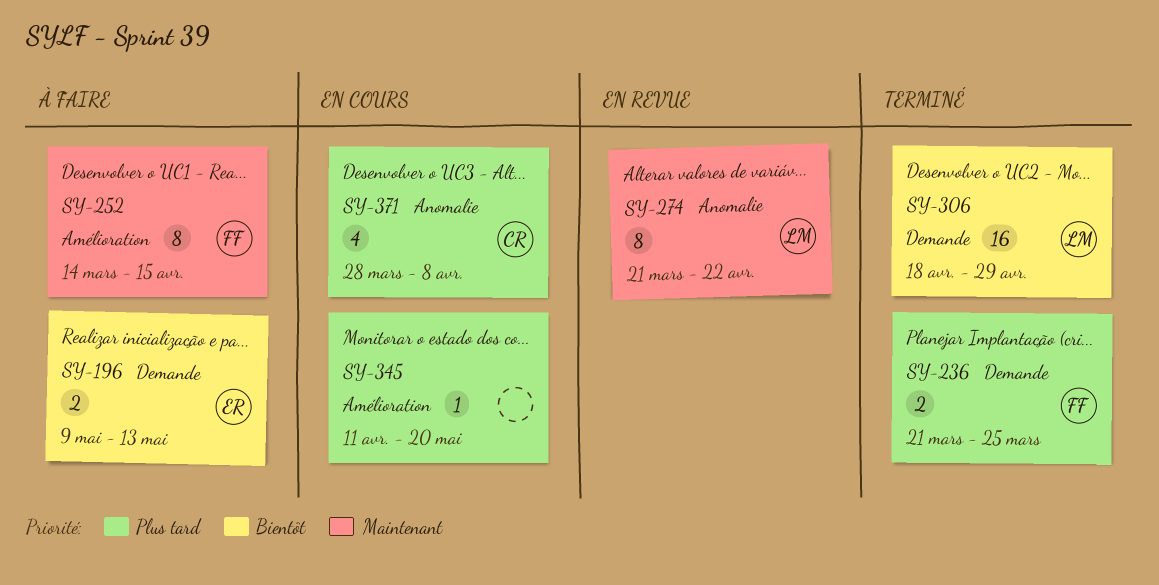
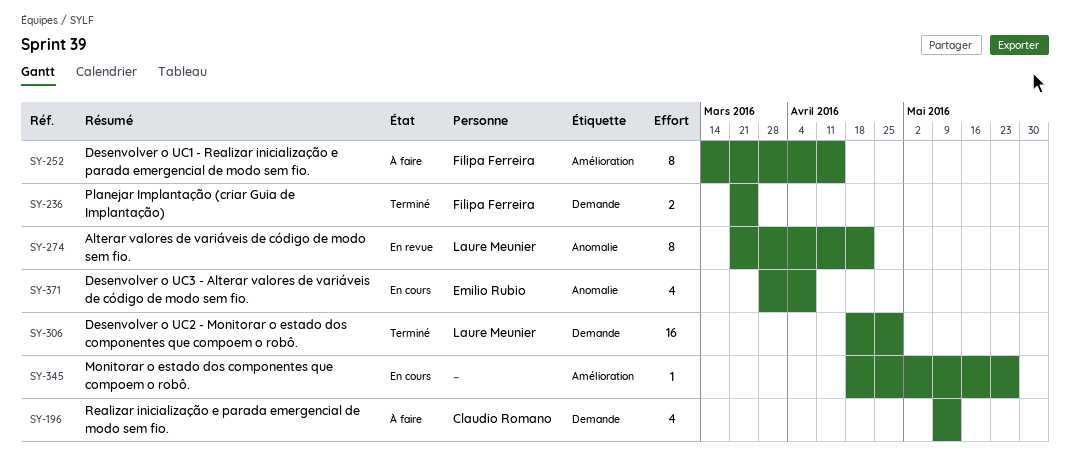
SY-196, owner: Emilio Rubio -> Claudio Romano
SY-196, estimate: 2 -> 4
SY-345, start: Apr 11 -> Apr 18
SY-345, due: May 20 -> May 27
SY-371, owner: Claudio Romano -> Emilio Rubio

